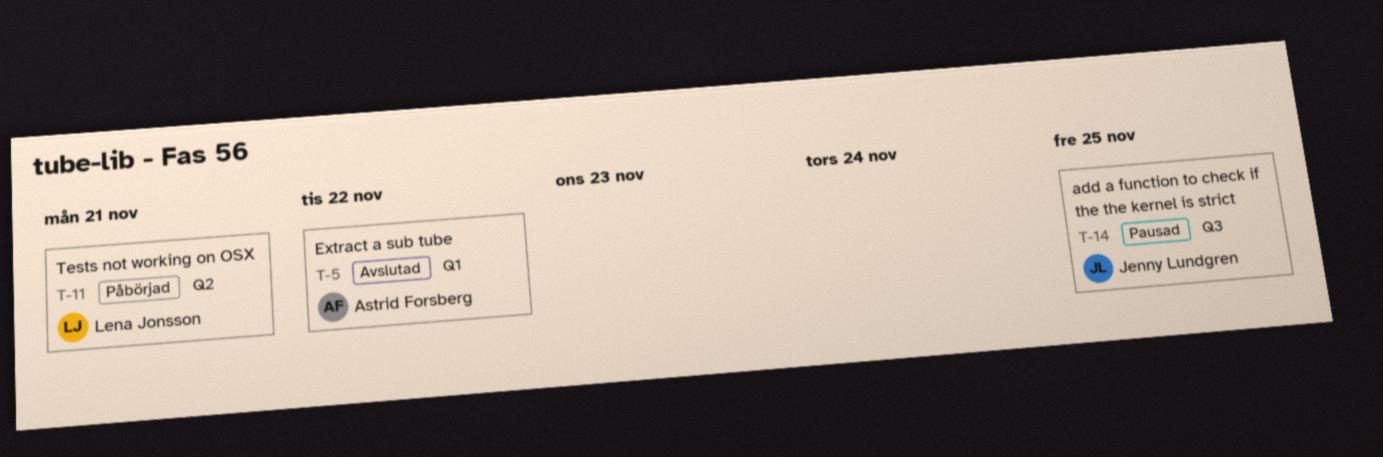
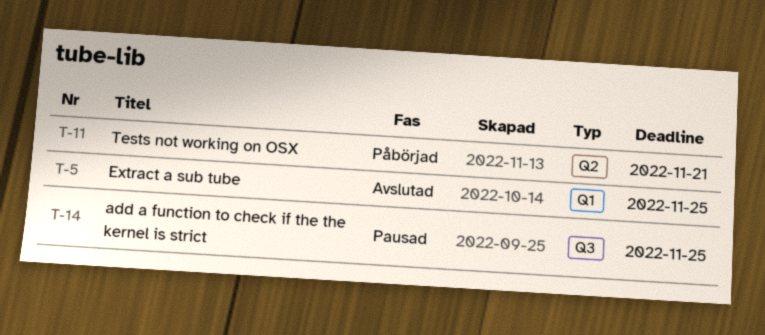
T-5, due: Nov 22 -> Nov 25

